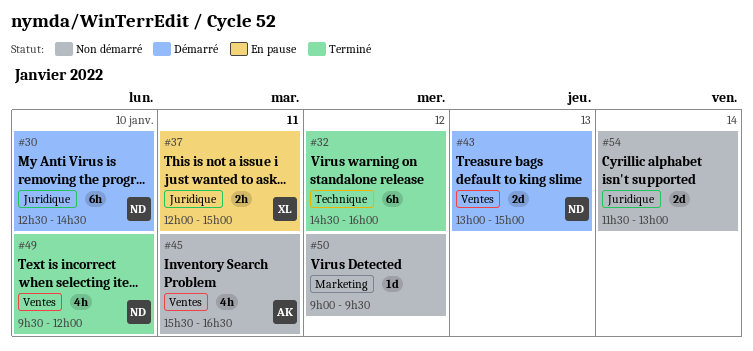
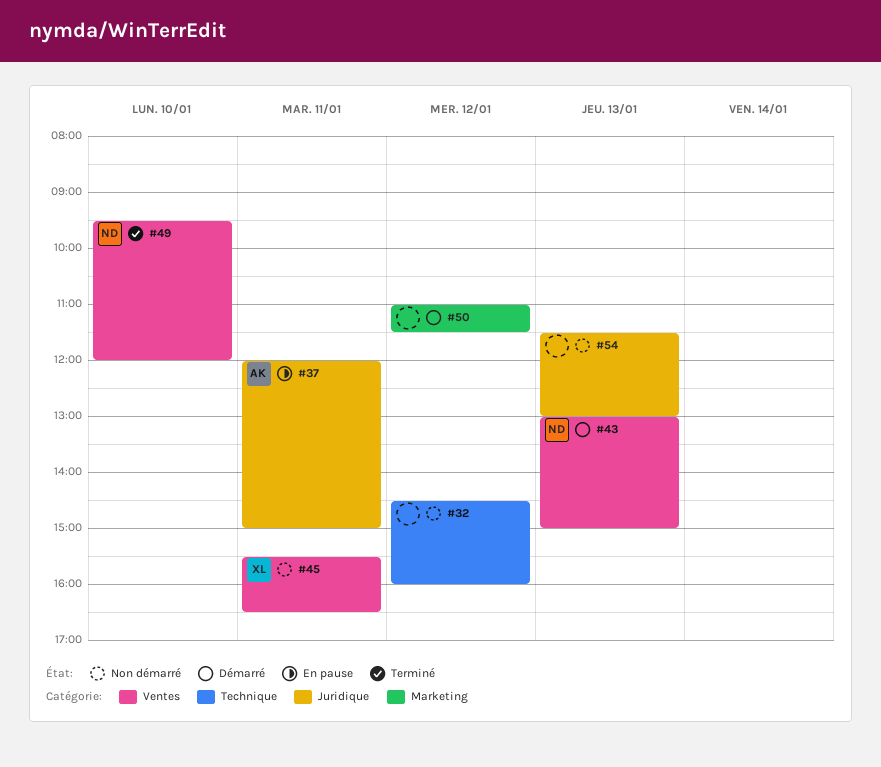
#30: present -> none
#32, status: Terminé -> Non démarré
#37, owner: XL -> AK
#45, owner: AK -> XL
#50, status: Non démarré -> Démarré
#50, begins: 09:00 -> 11:00
#50, ends: 09:30 -> 11:30
#54, day: Jan 14 -> Jan 13

